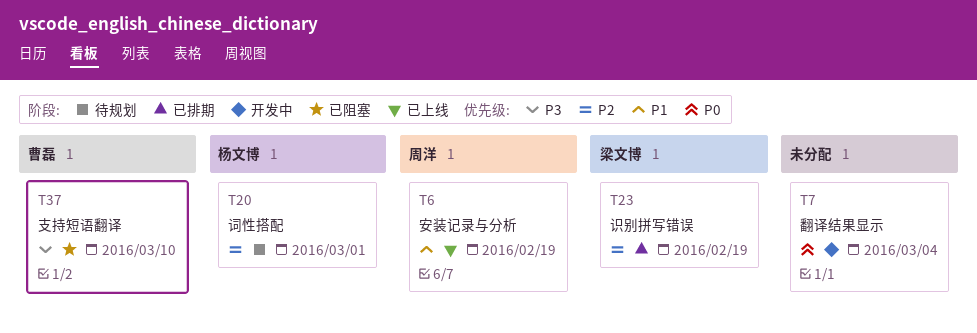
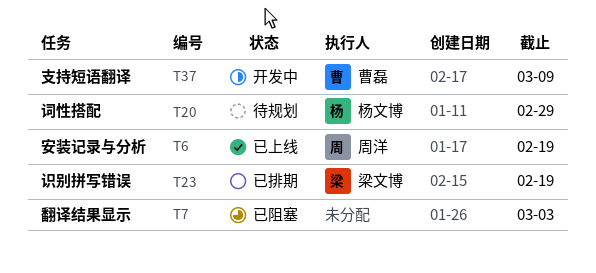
T7, status: 开发中 -> 已阻塞
T7, due: Mar 4 -> Mar 3
T20, due: Mar 1 -> Feb 29
T37, status: 已阻塞 -> 开发中
T37, due: Mar 10 -> Mar 9

